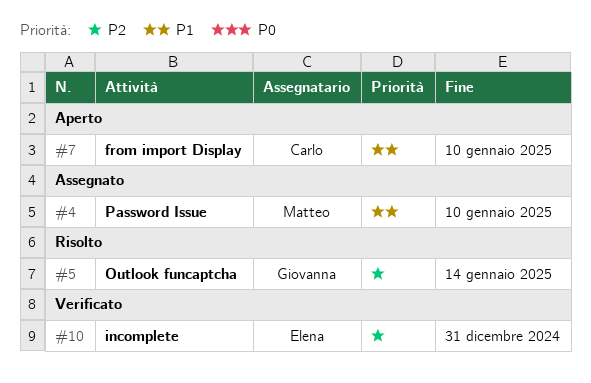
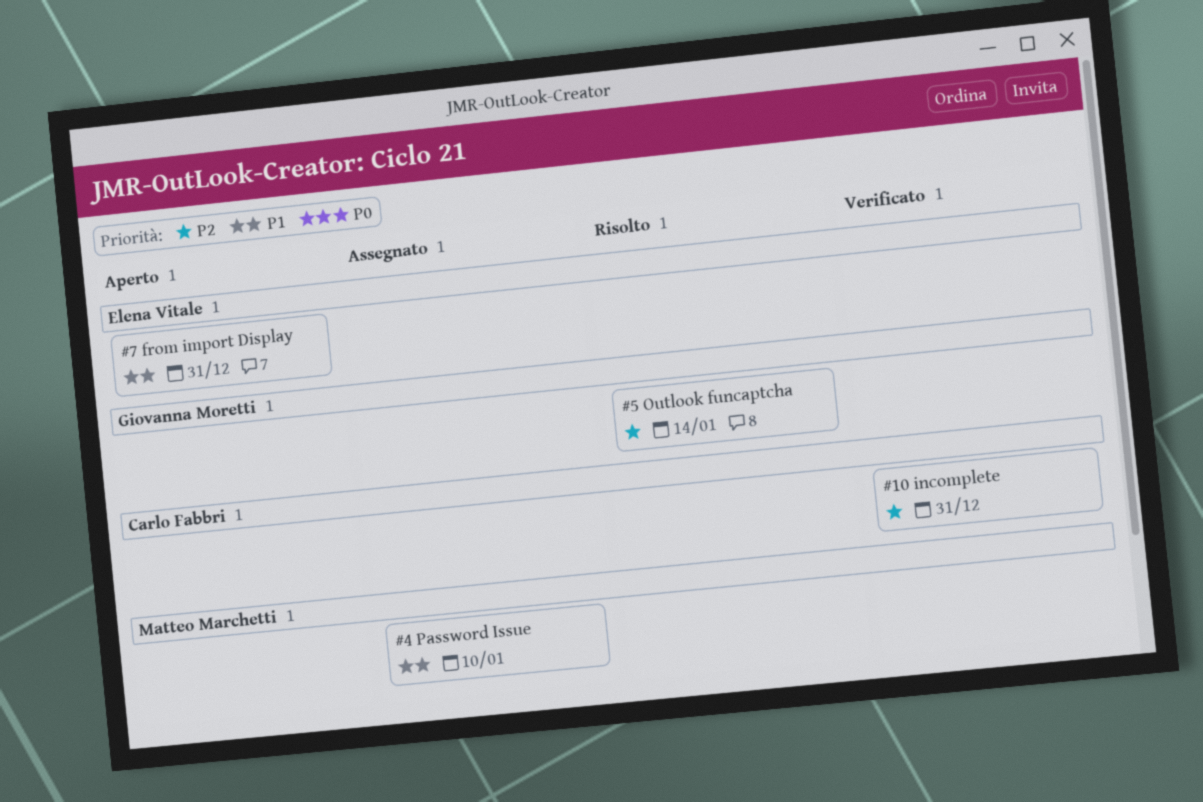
#7, owner: Carlo Fabbri -> Elena Vitale
#7, due: Jan 10 -> Dec 31
#10, owner: Elena Vitale -> Carlo Fabbri

